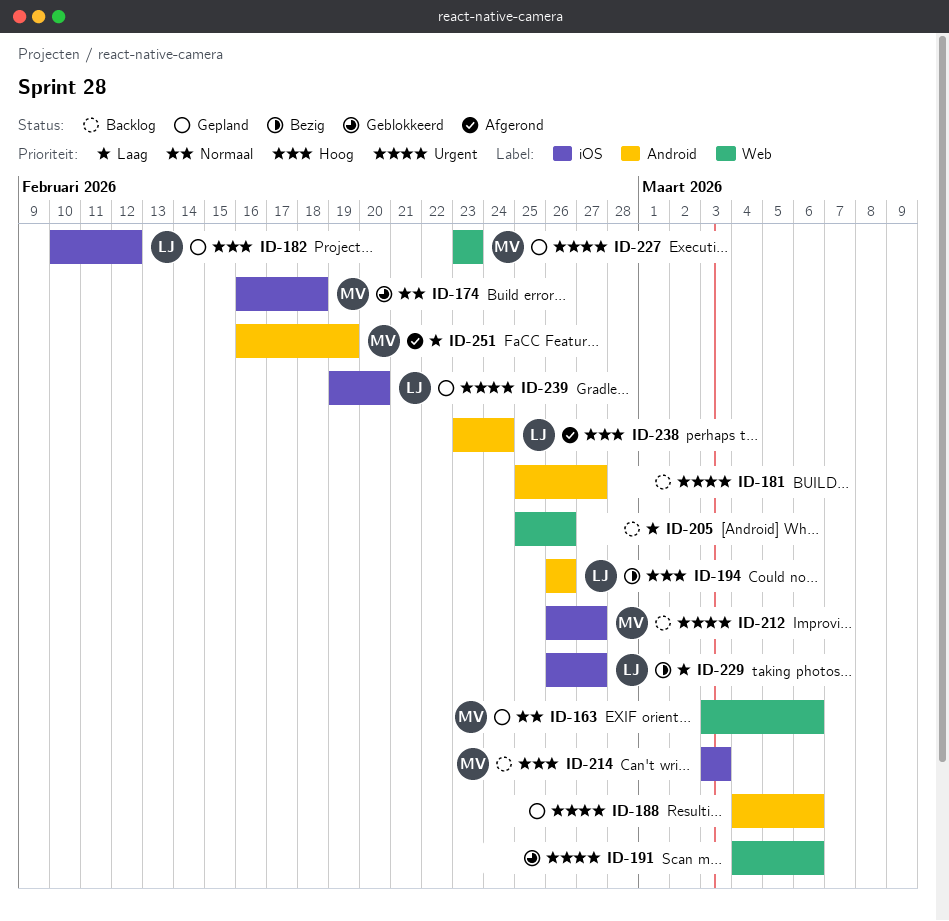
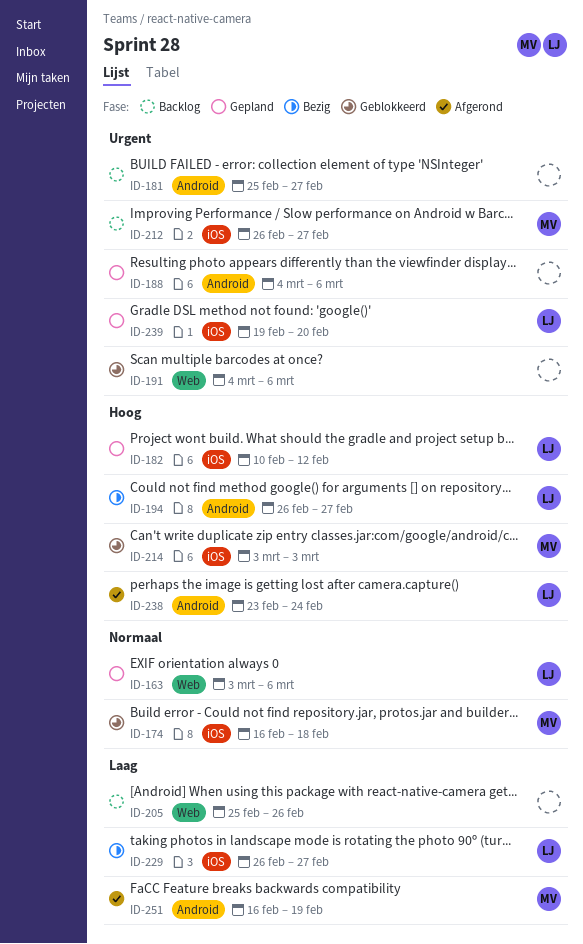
ID-163, owner: MV -> LJ
ID-194, due: Feb 26 -> Feb 27
ID-214, status: Backlog -> Geblokkeerd
ID-227: present -> none

